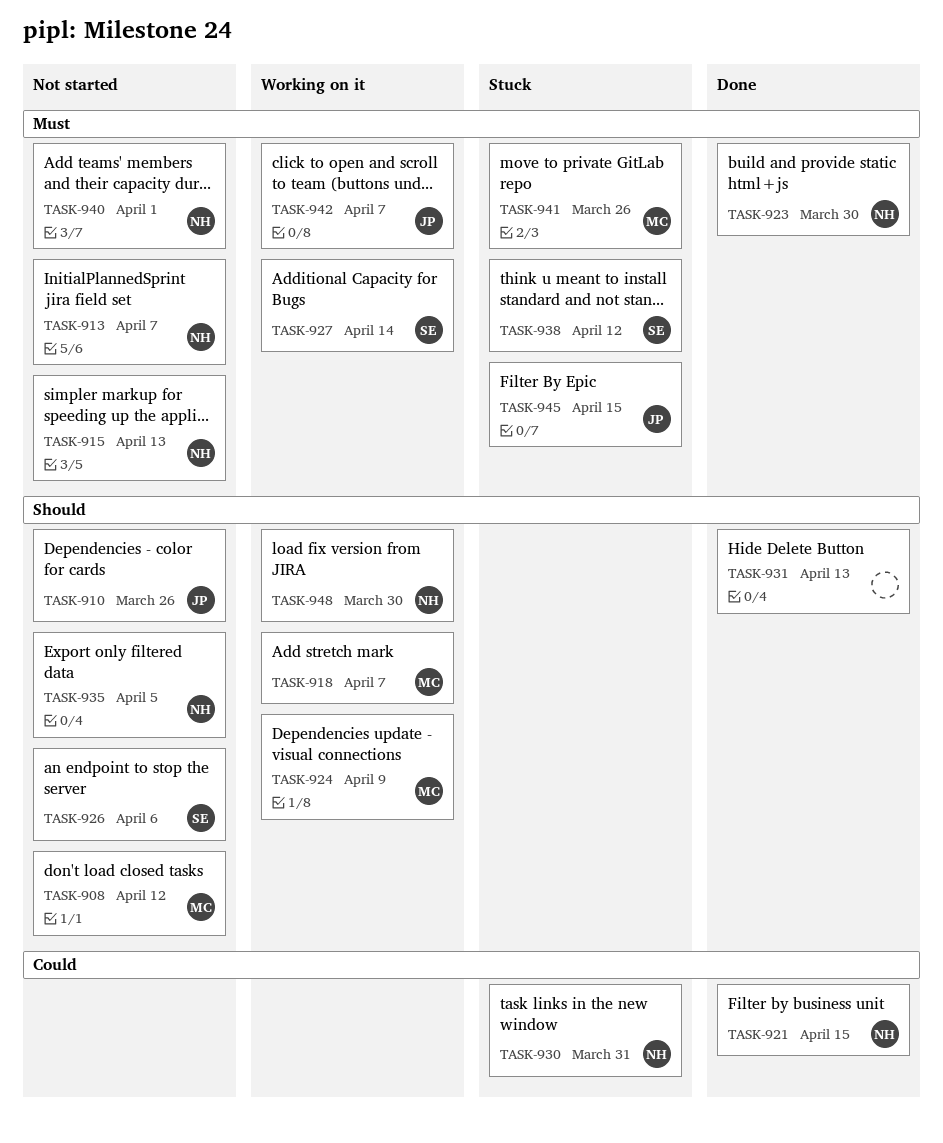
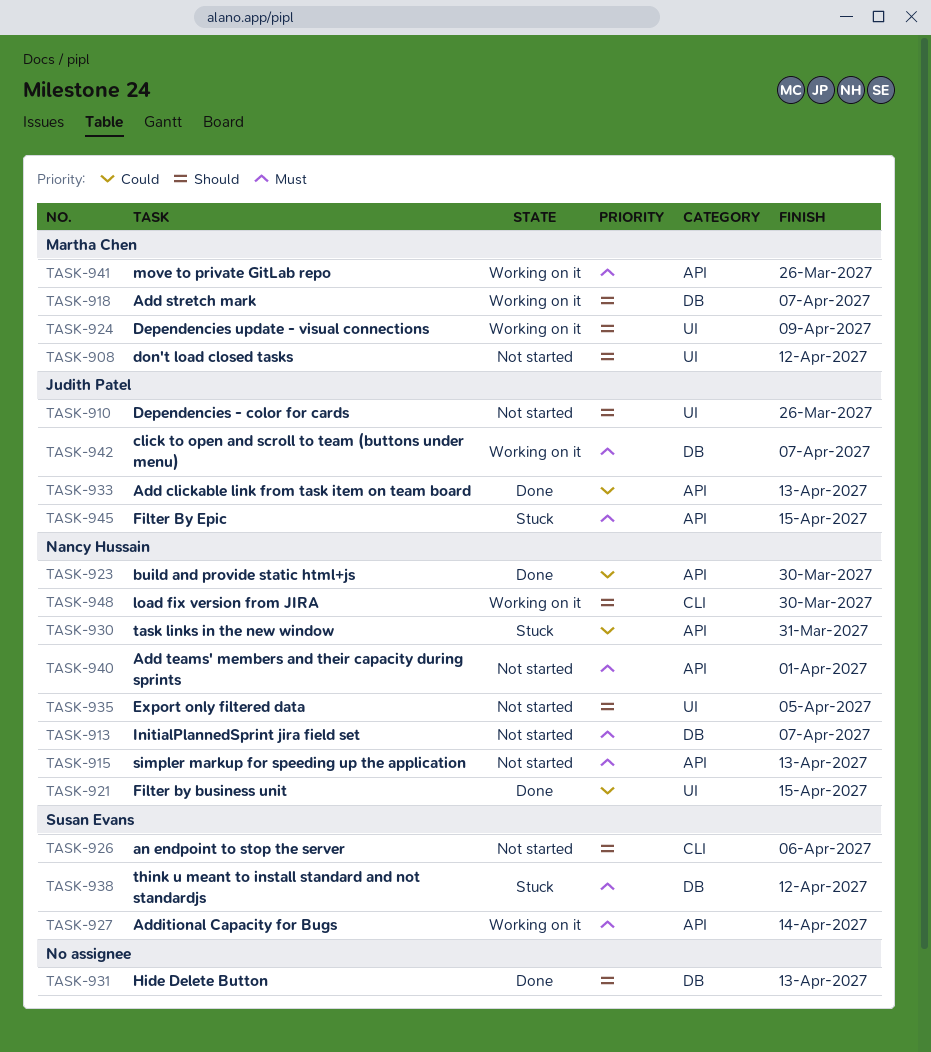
TASK-923, priority: Must -> Could
TASK-933: none -> present
TASK-941, status: Stuck -> Working on it

